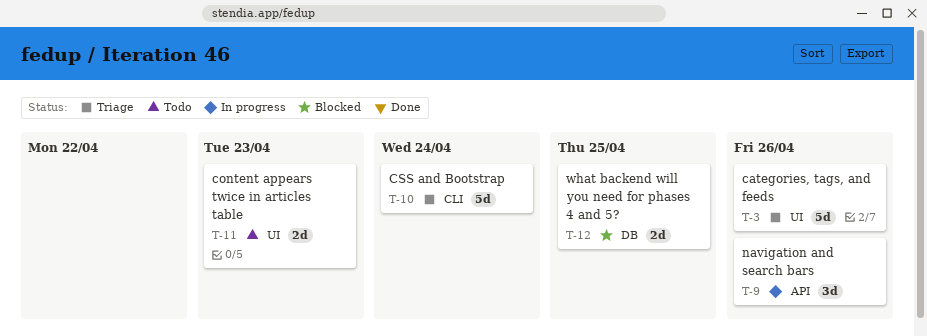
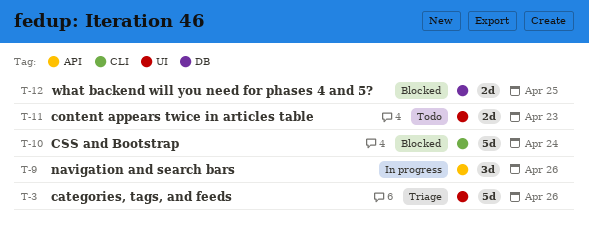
T-10, status: Triage -> Blocked

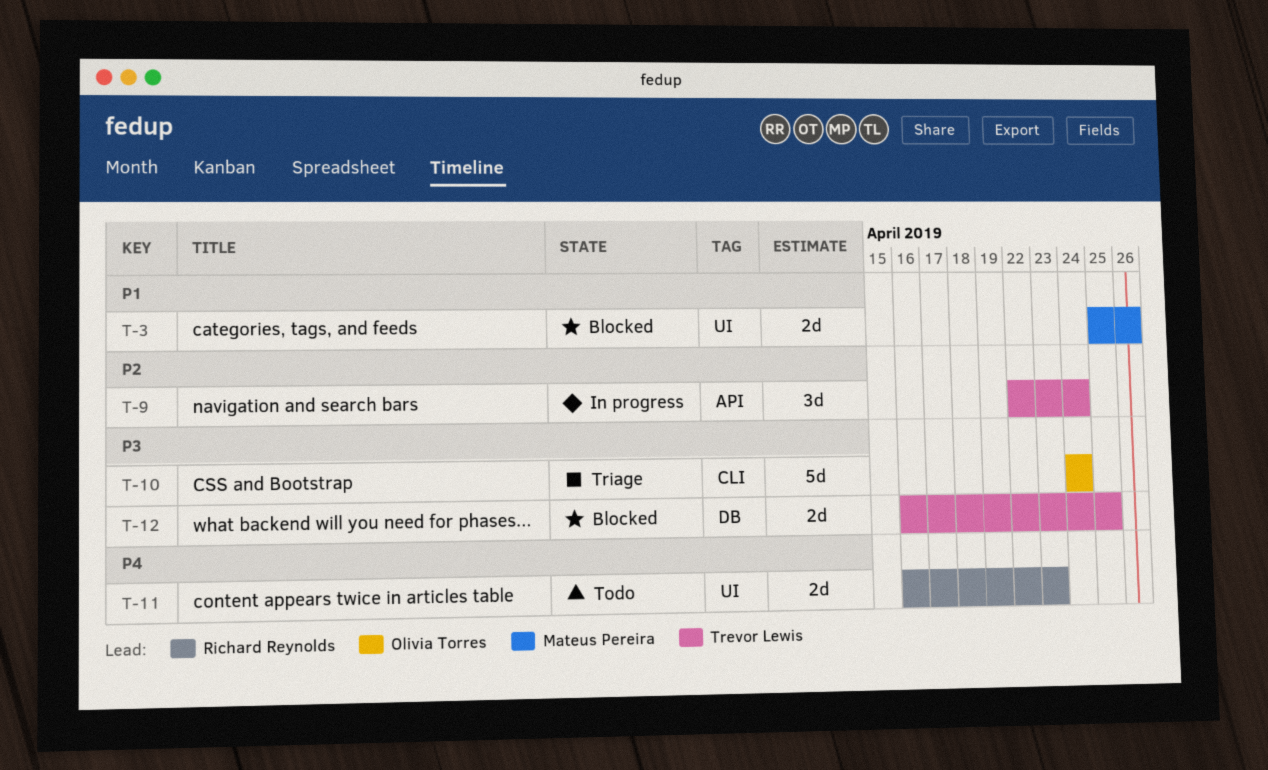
T-3, status: Triage -> Blocked
T-3, estimate: 5d -> 2d
T-9, due: Apr 26 -> Apr 24
T-10, status: Blocked -> Triage

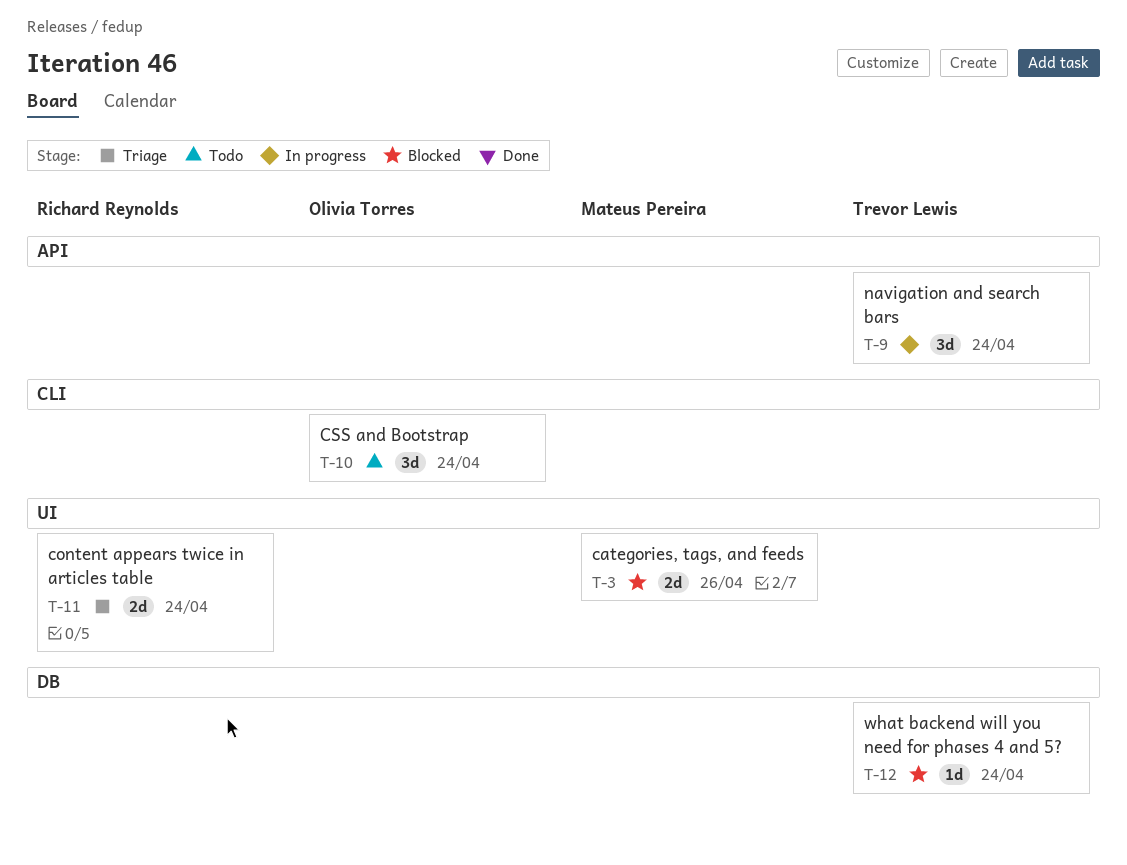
T-10, status: Triage -> Todo
T-10, estimate: 5d -> 3d
T-11, status: Todo -> Triage
T-11, due: Apr 23 -> Apr 24
T-12, estimate: 2d -> 1d
T-12, due: Apr 25 -> Apr 24

